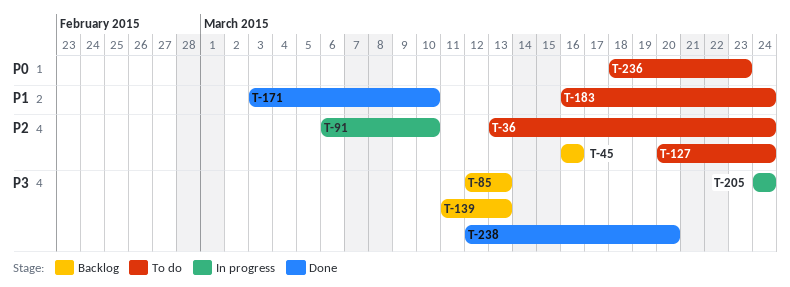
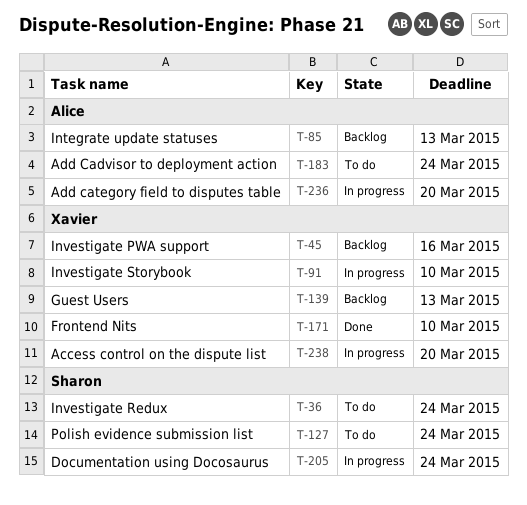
T-236, status: To do -> In progress
T-236, due: Mar 23 -> Mar 20
T-238, status: Done -> In progress

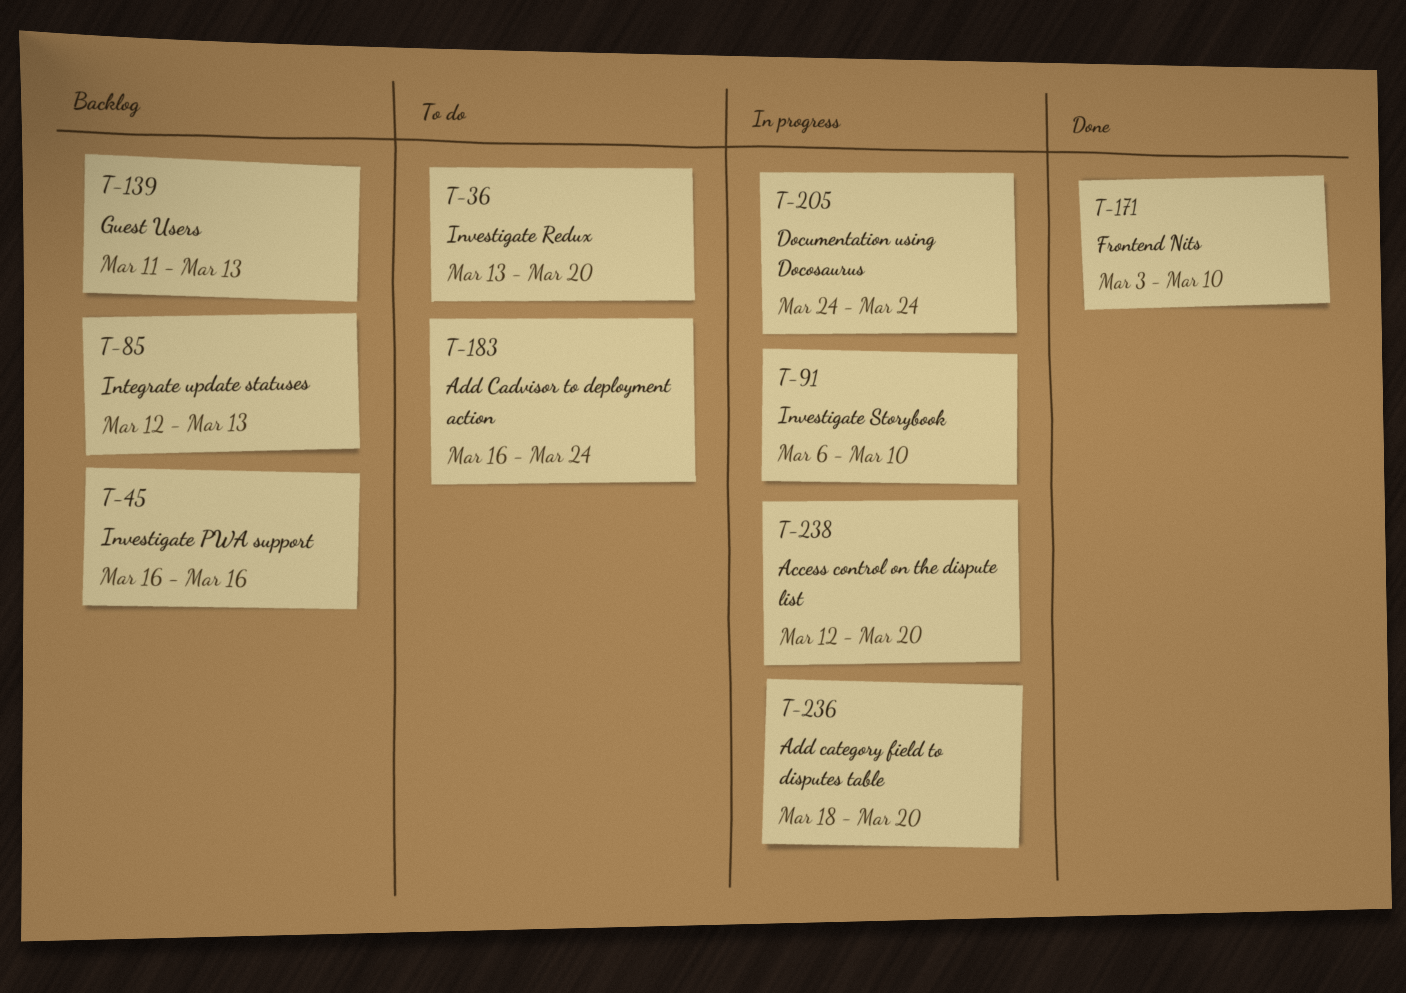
T-36, due: Mar 24 -> Mar 20
T-127: present -> none

